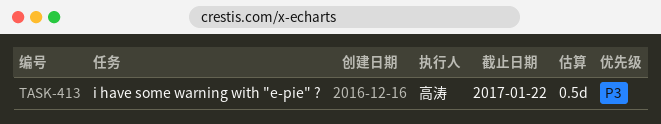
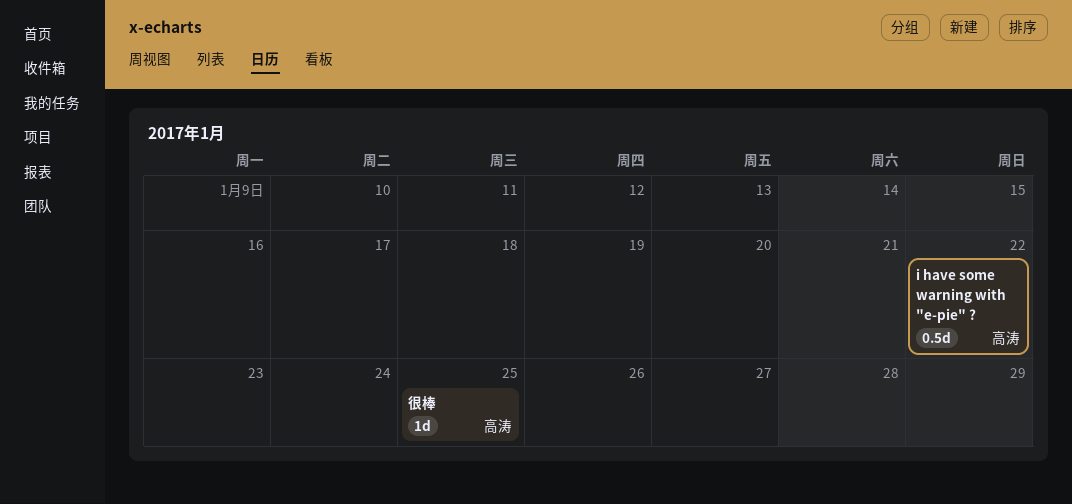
很棒: none -> present

